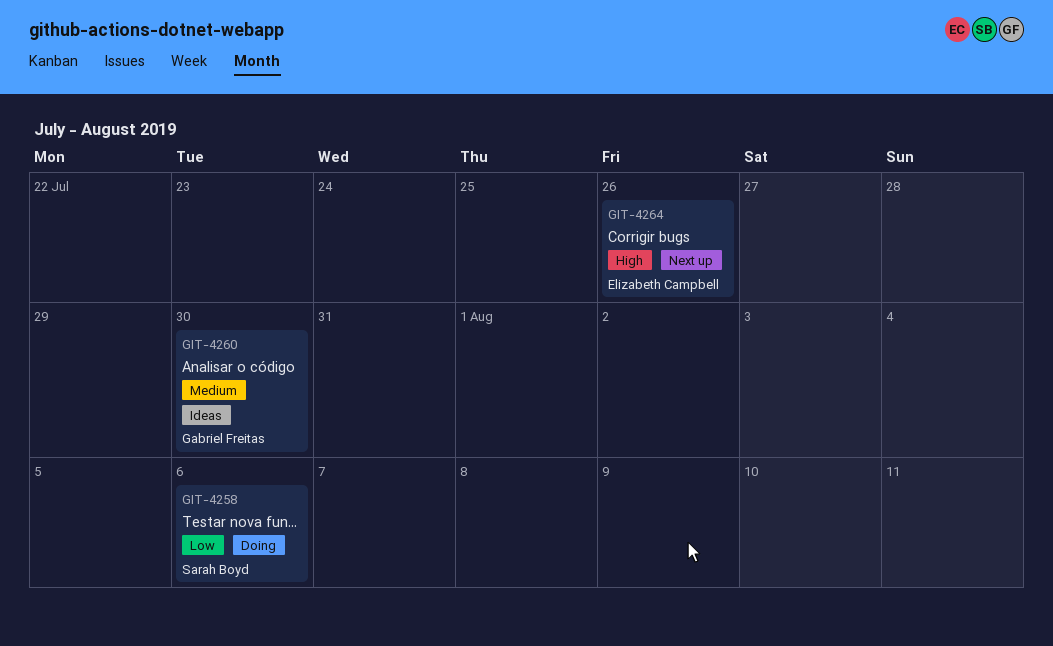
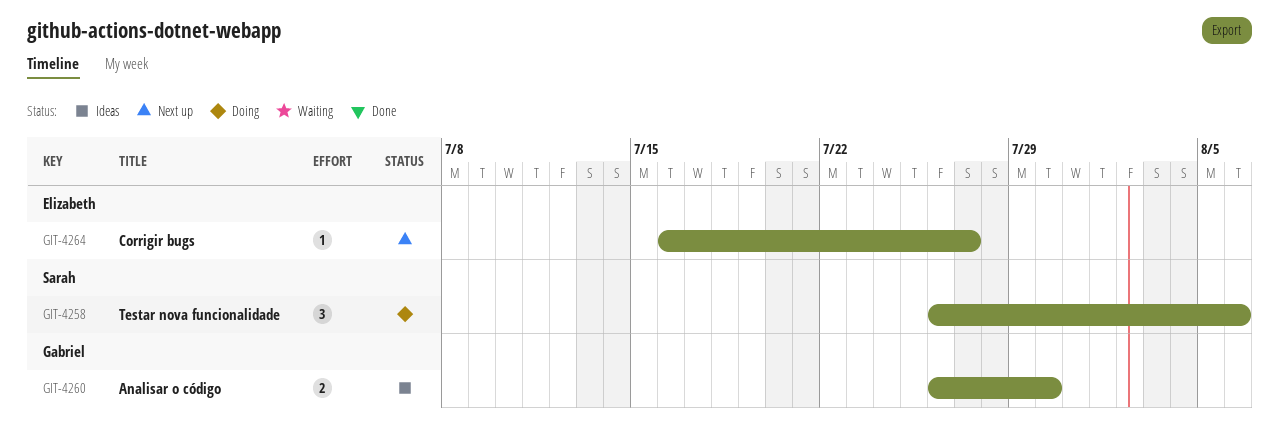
GIT-4264, due: Jul 26 -> Jul 27

